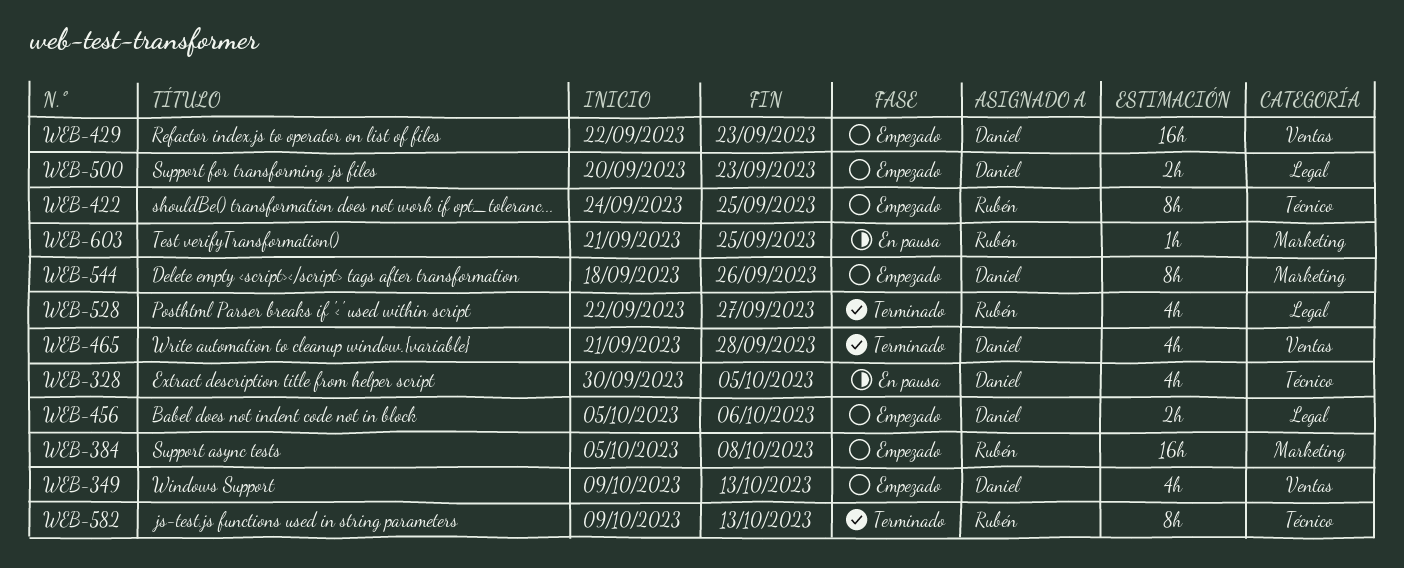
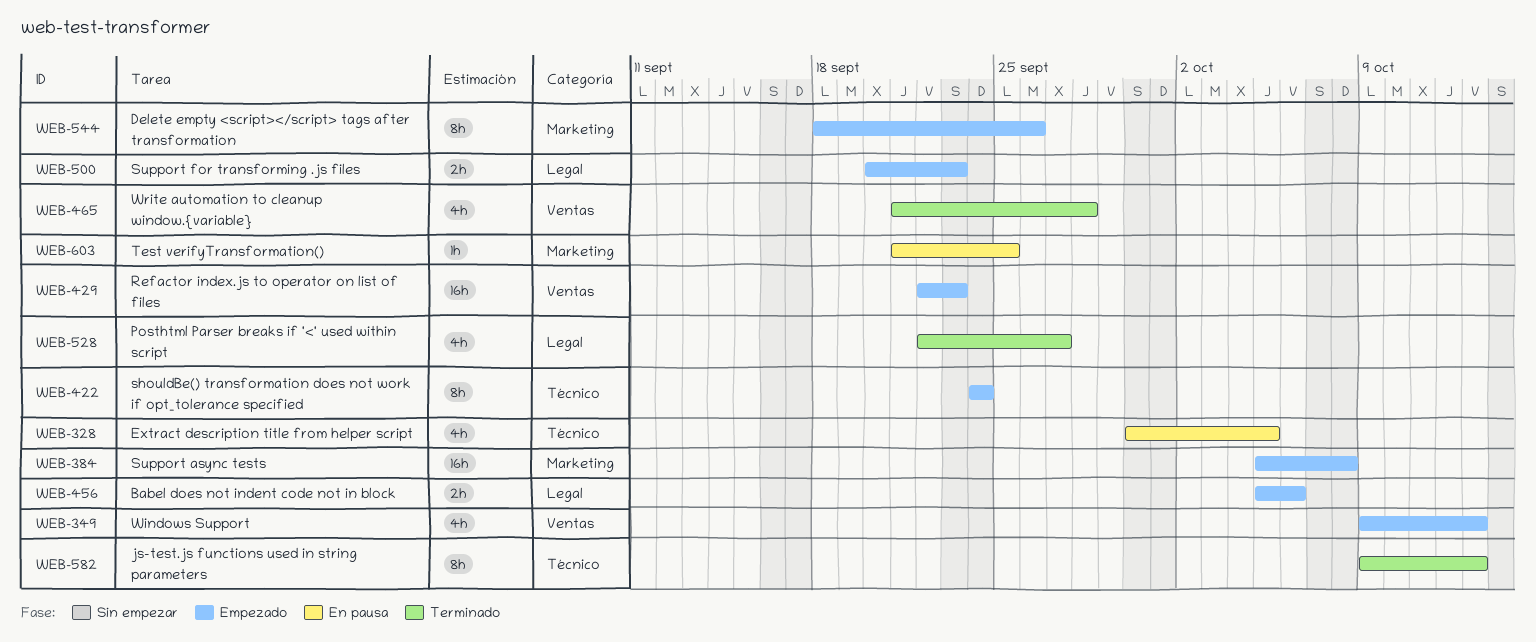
WEB-422, due: Sep 25 -> Sep 24

